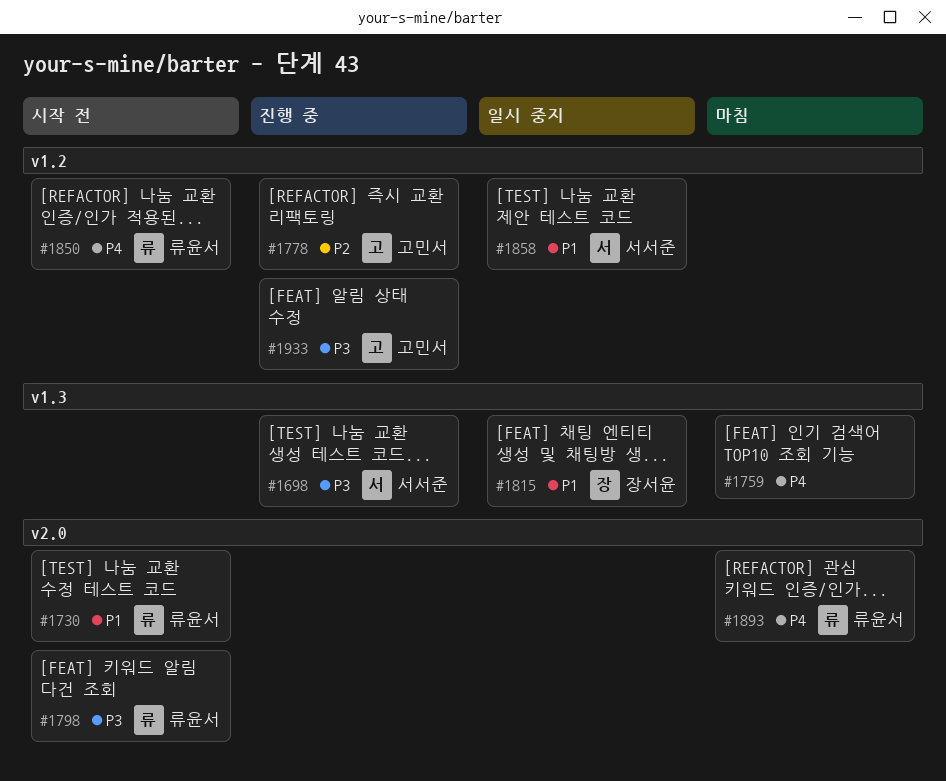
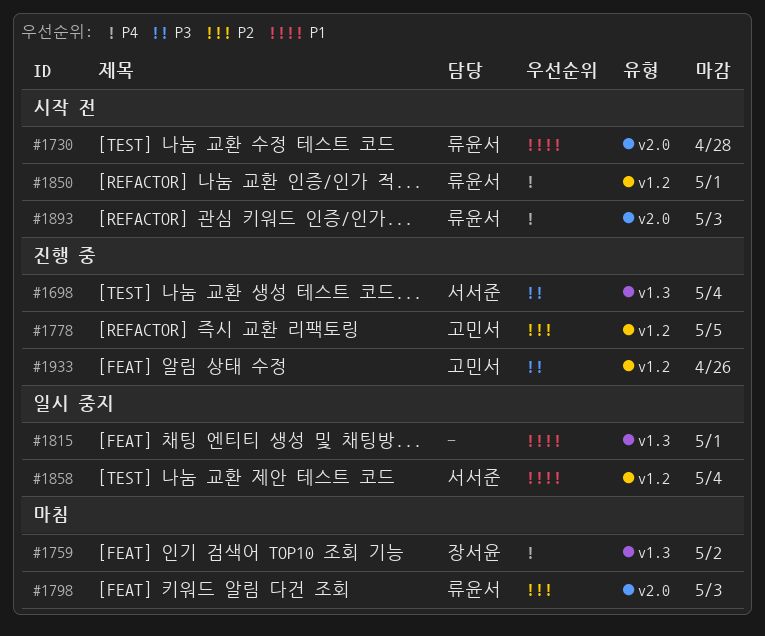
#1759, owner: none -> 장서윤
#1798, status: 시작 전 -> 마침
#1798, priority: P3 -> P2
#1815, owner: 장서윤 -> none
#1893, status: 마침 -> 시작 전

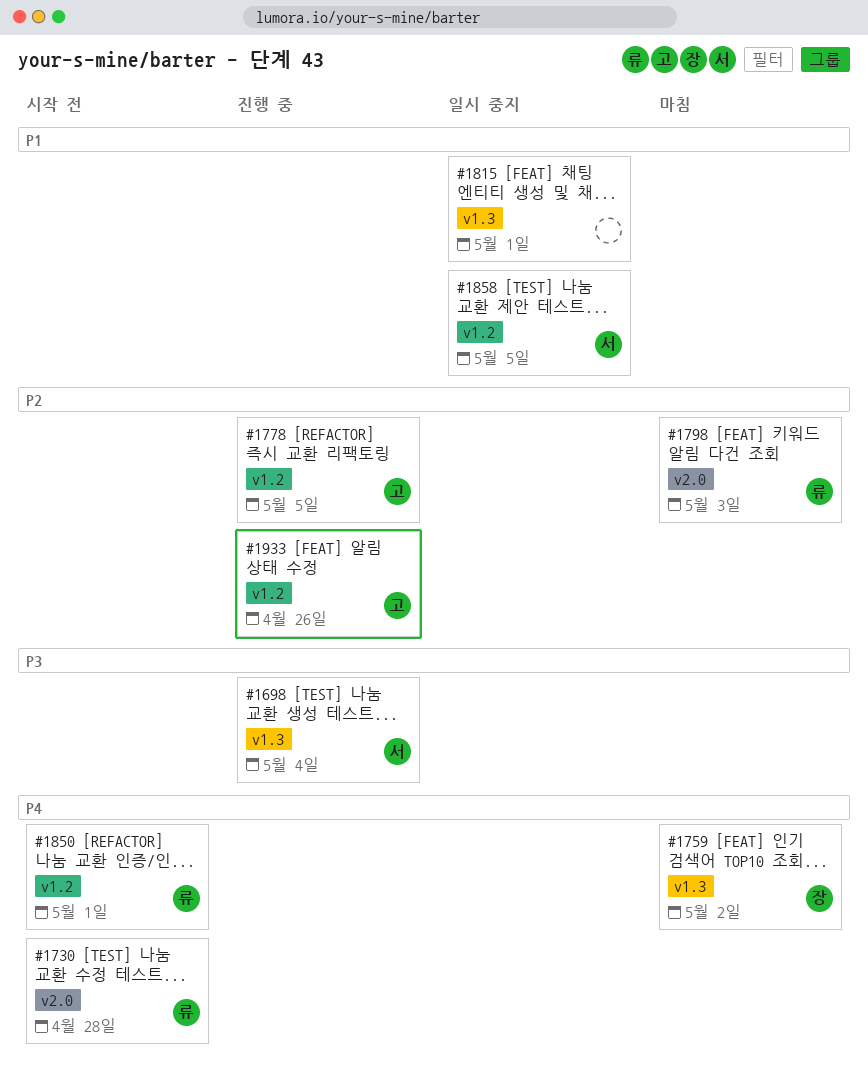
#1730, priority: P1 -> P4
#1858, due: May 4 -> May 5
#1893: present -> none
#1933, priority: P3 -> P2

